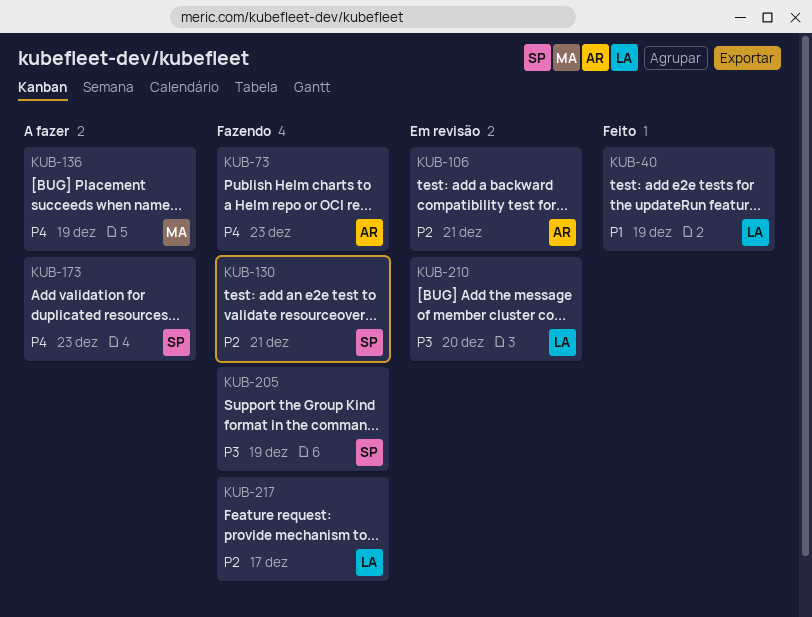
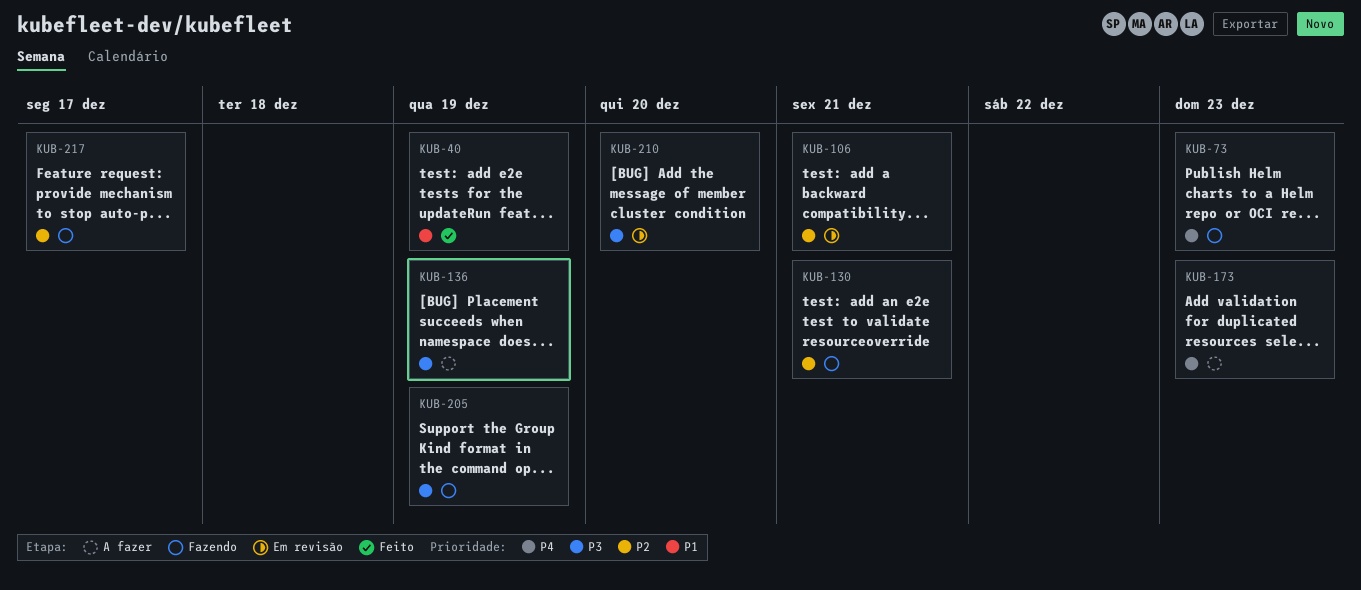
KUB-136, priority: P4 -> P3

